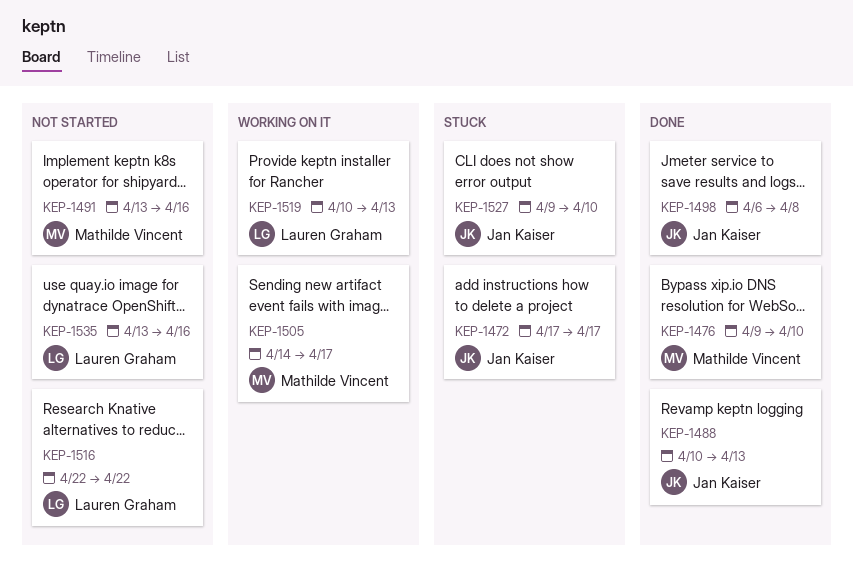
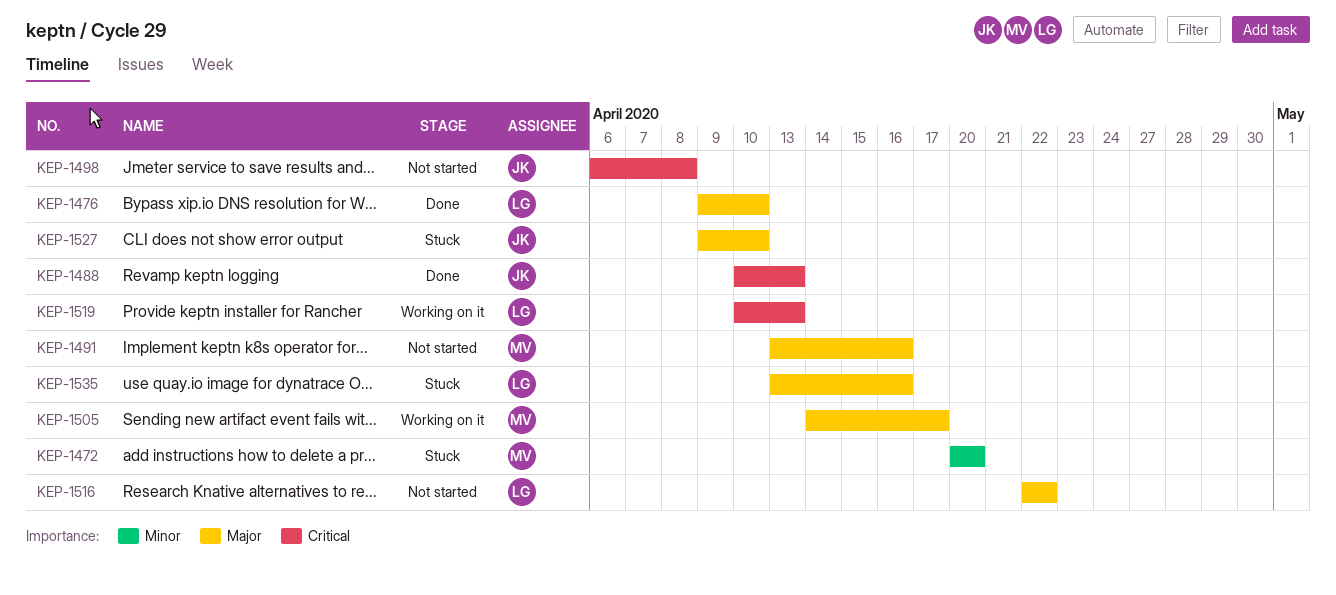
KEP-1472, owner: Jan Kaiser -> Mathilde Vincent
KEP-1472, start: Apr 17 -> Apr 20
KEP-1472, due: Apr 17 -> Apr 20
KEP-1476, owner: Mathilde Vincent -> Lauren Graham
KEP-1498, status: Done -> Not started
KEP-1535, status: Not started -> Stuck

